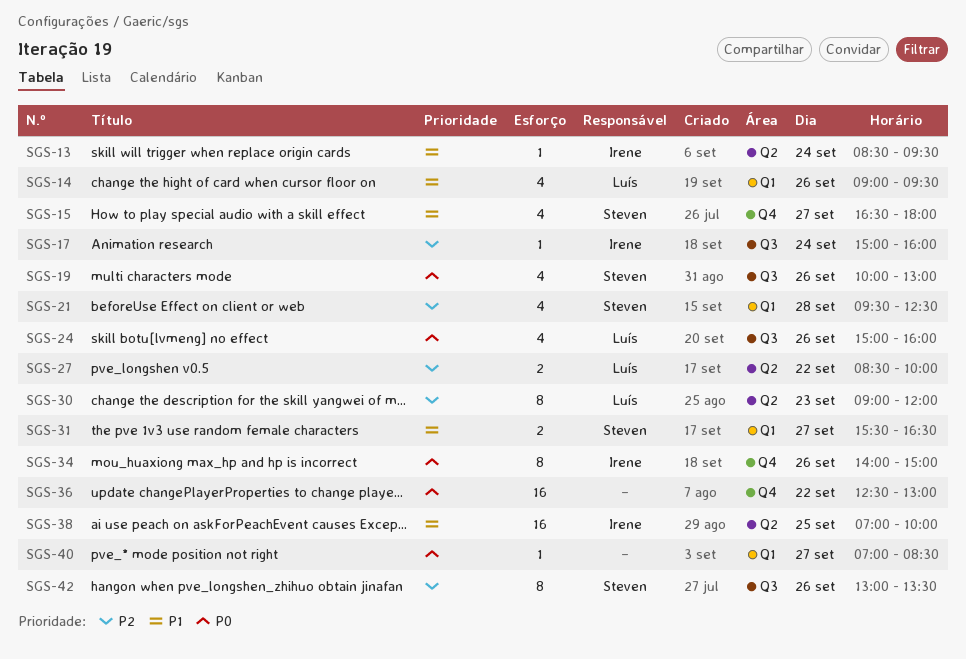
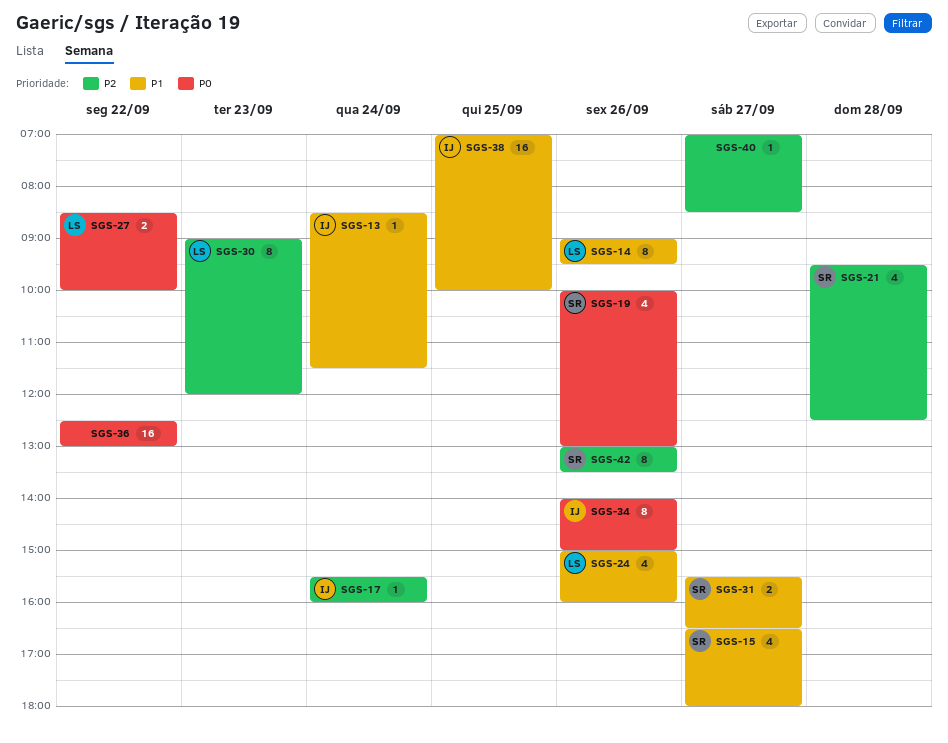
SGS-13, ends: 09:30 -> 11:30
SGS-14, estimate: 4 -> 8
SGS-17, begins: 15:00 -> 15:30
SGS-24, priority: P0 -> P1
SGS-27, priority: P2 -> P0
SGS-40, priority: P0 -> P2

